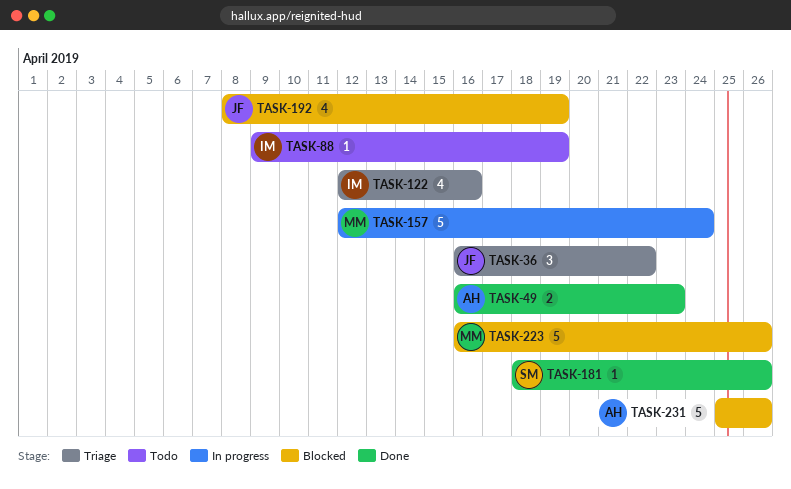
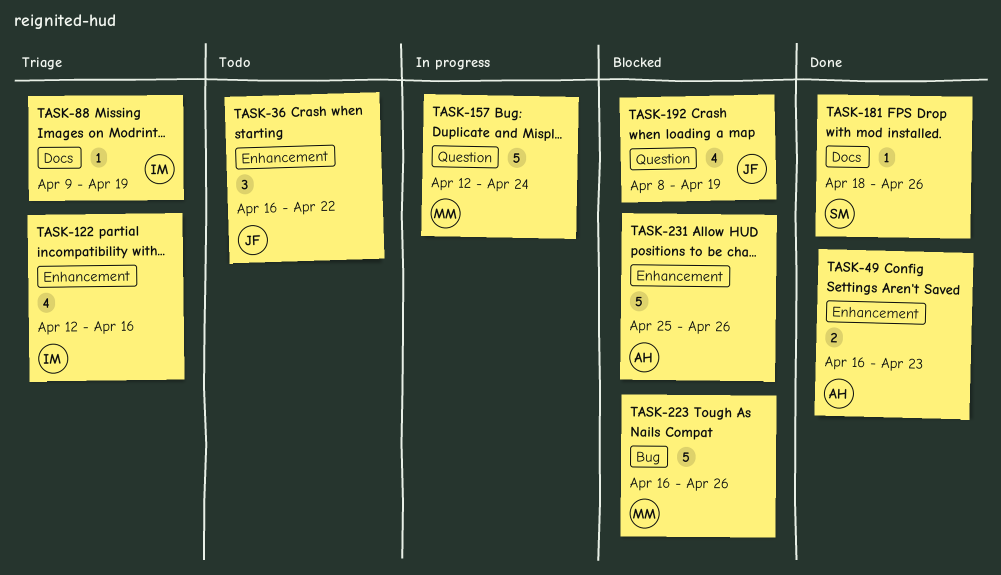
TASK-36, status: Triage -> Todo
TASK-88, status: Todo -> Triage

